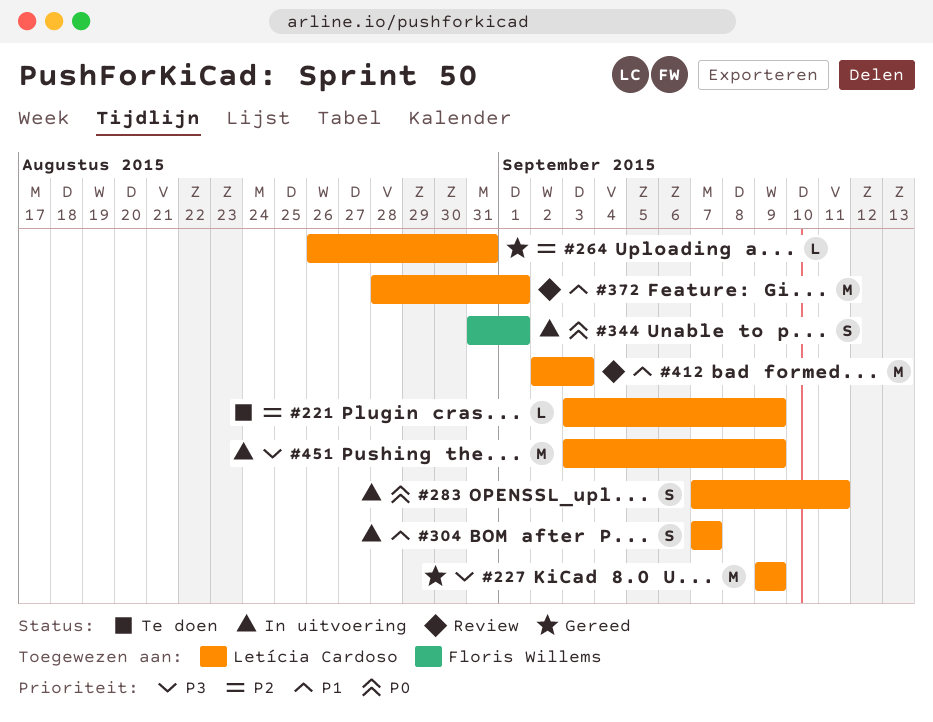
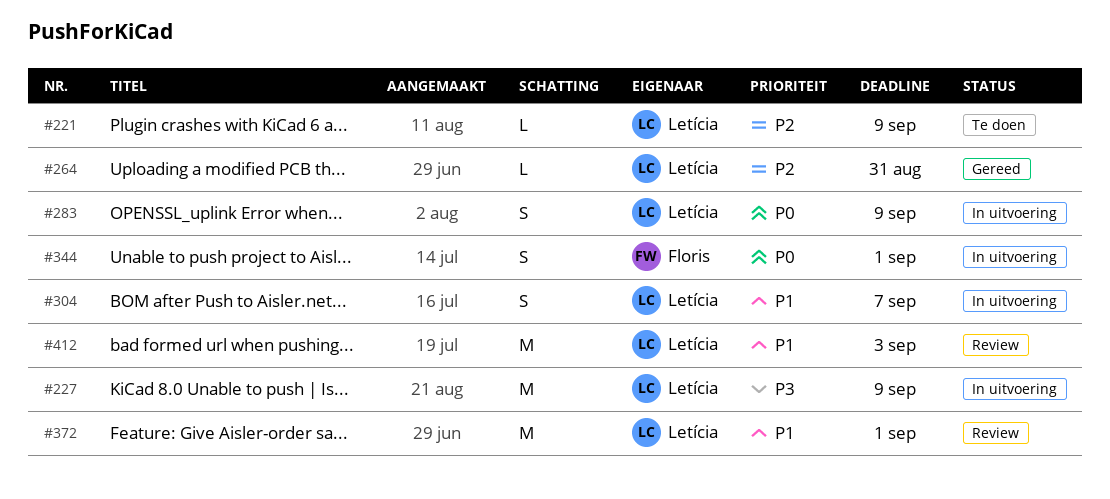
#227, status: Gereed -> In uitvoering
#283, due: Sep 11 -> Sep 9
#451: present -> none

